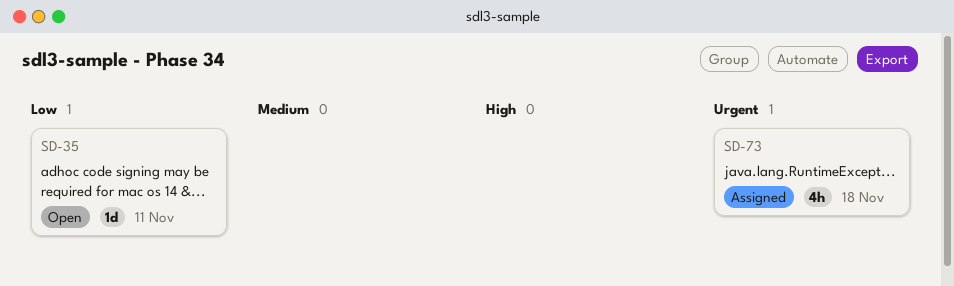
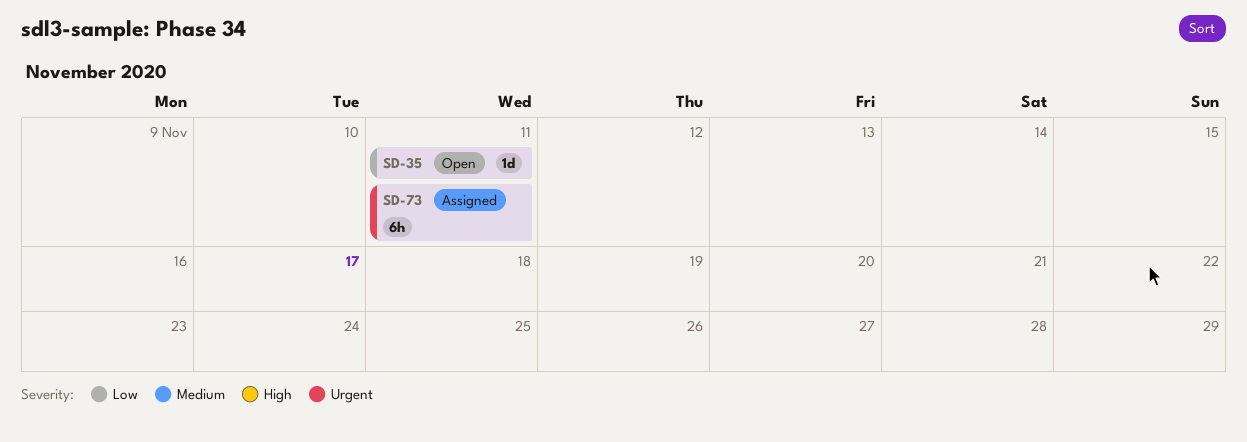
SD-73, estimate: 4h -> 6h
SD-73, due: Nov 18 -> Nov 11

